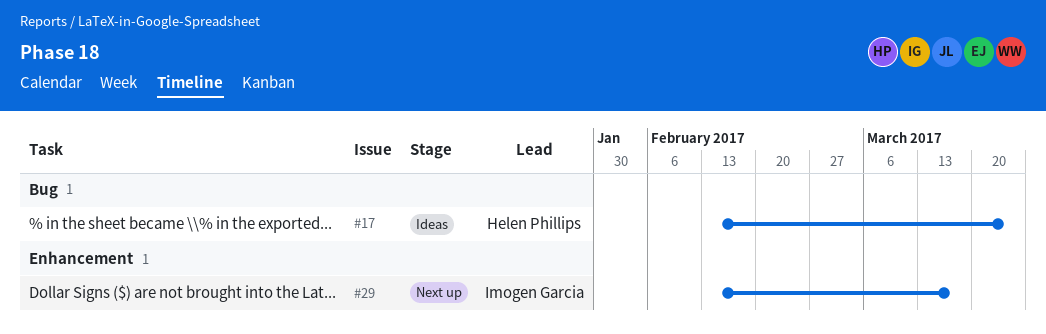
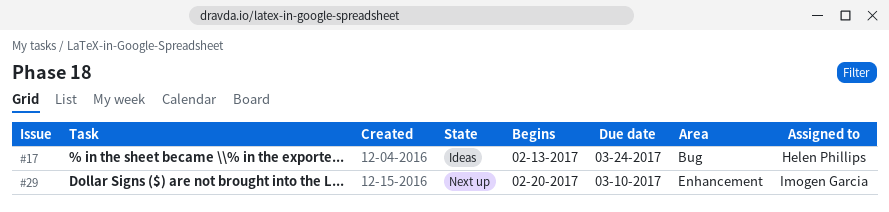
#29, start: Feb 13 -> Feb 20
#29, due: Mar 17 -> Mar 10

